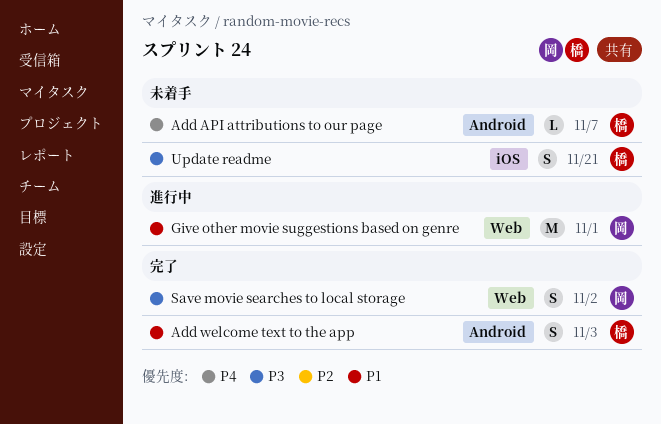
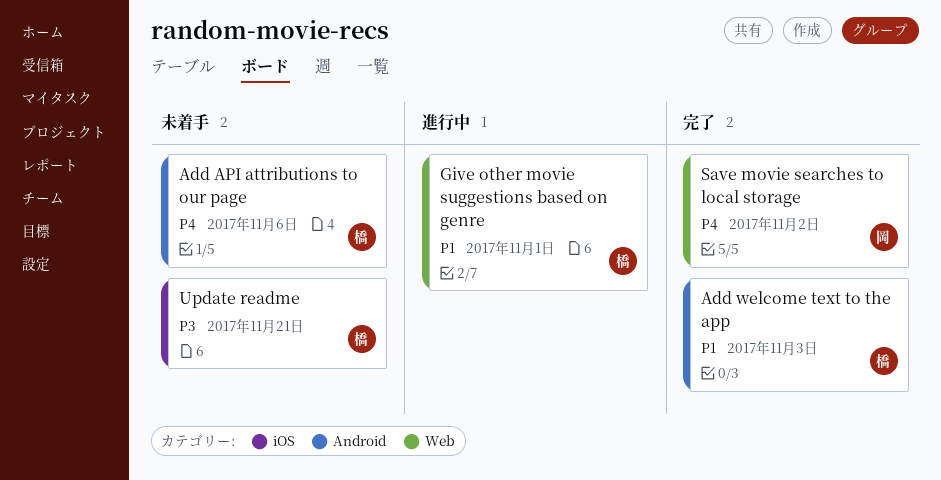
Add API attributions to our page, due: Nov 7 -> Nov 6
Give other movie suggestions based on genre, owner: 岡 -> 橋
Save movie searches to local storage, priority: P3 -> P4

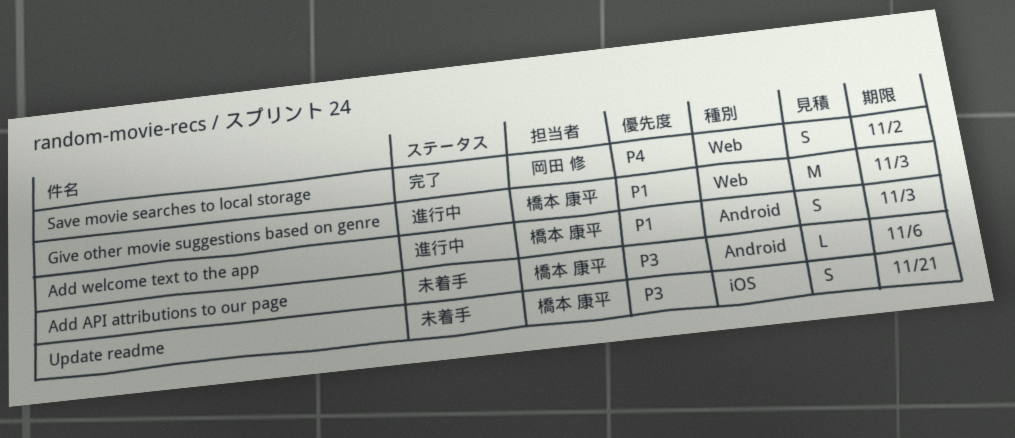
Add API attributions to our page, priority: P4 -> P3
Add welcome text to the app, status: 完了 -> 進行中
Give other movie suggestions based on genre, due: Nov 1 -> Nov 3

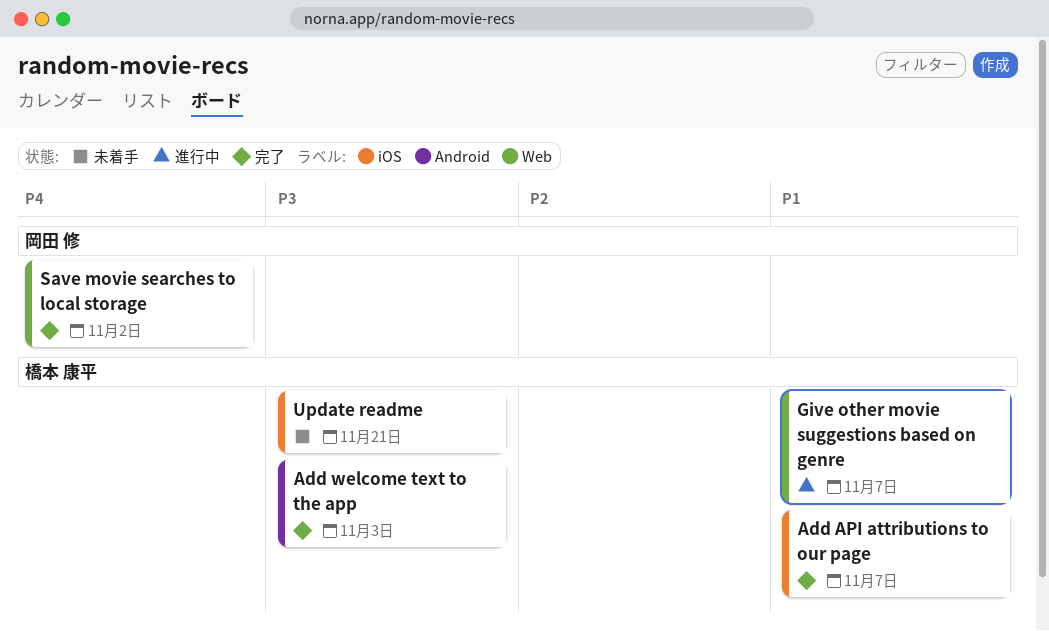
Add API attributions to our page, status: 未着手 -> 完了
Add API attributions to our page, priority: P3 -> P1
Add API attributions to our page, label: Android -> iOS
Add API attributions to our page, due: Nov 6 -> Nov 7
Add welcome text to the app, status: 進行中 -> 完了
Add welcome text to the app, priority: P1 -> P3
Give other movie suggestions based on genre, due: Nov 3 -> Nov 7

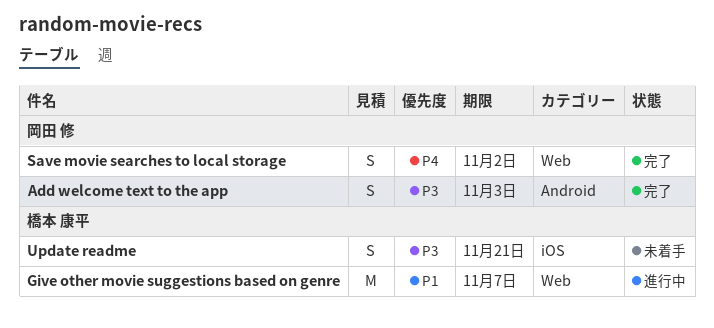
Add API attributions to our page: present -> none
Add welcome text to the app, owner: 橋本 康平 -> 岡田 修

